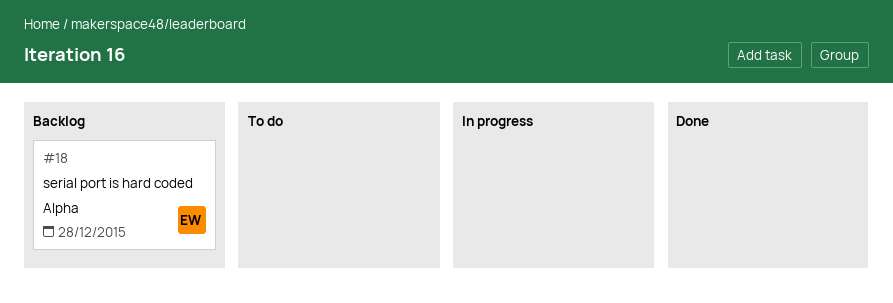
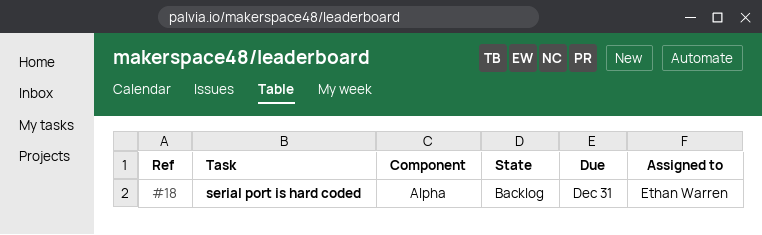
#18, due: Dec 28 -> Dec 31

